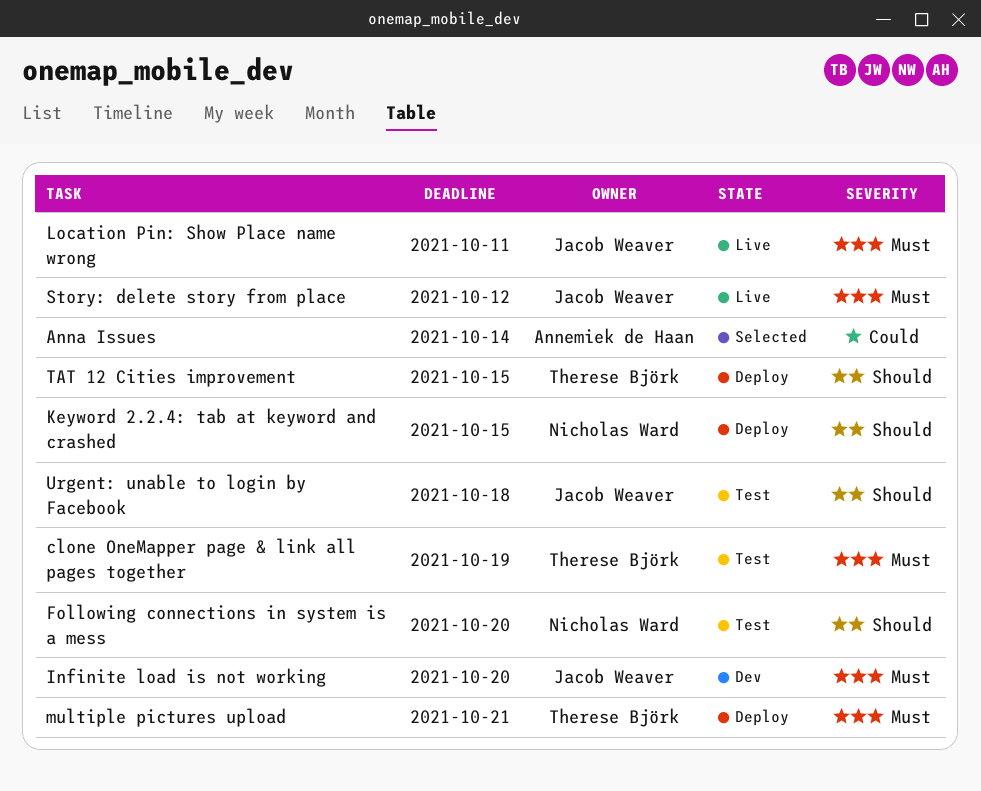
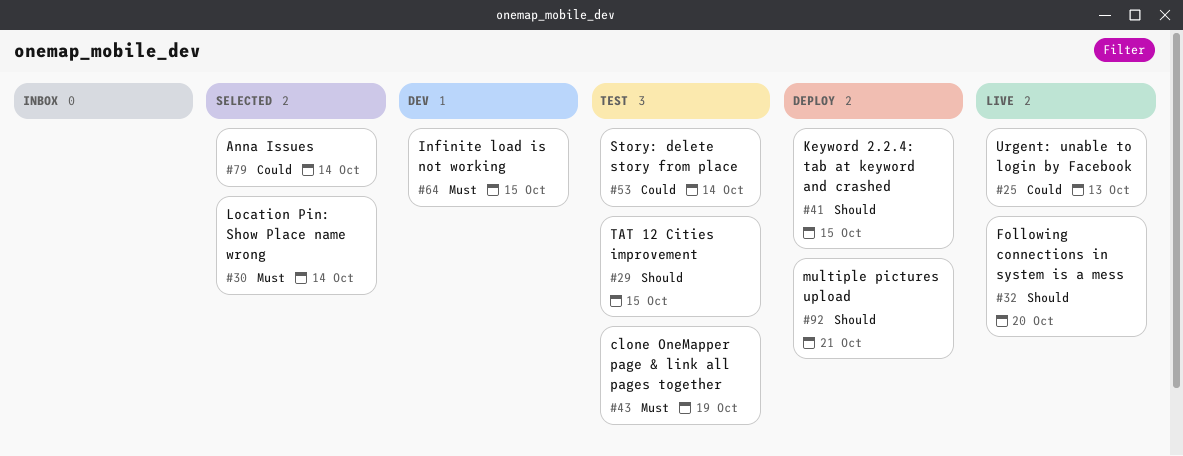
Following connections in system is a mess, status: Test -> Live
Infinite load is not working, due: Oct 20 -> Oct 15
Location Pin: Show Place name wrong, status: Live -> Selected
Location Pin: Show Place name wrong, due: Oct 11 -> Oct 14
multiple pictures upload, priority: Must -> Should
Story: delete story from place, status: Live -> Test
Story: delete story from place, priority: Must -> Could
Story: delete story from place, due: Oct 12 -> Oct 14
TAT 12 Cities improvement, status: Deploy -> Test
Urgent: unable to login by Facebook, status: Test -> Live
Urgent: unable to login by Facebook, priority: Should -> Could
Urgent: unable to login by Facebook, due: Oct 18 -> Oct 13

